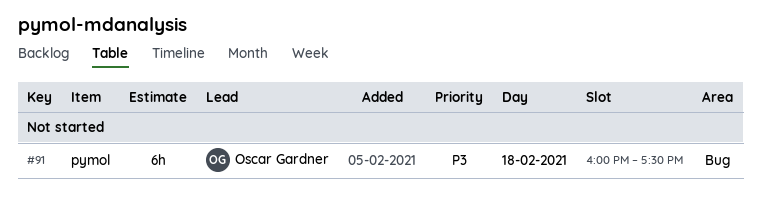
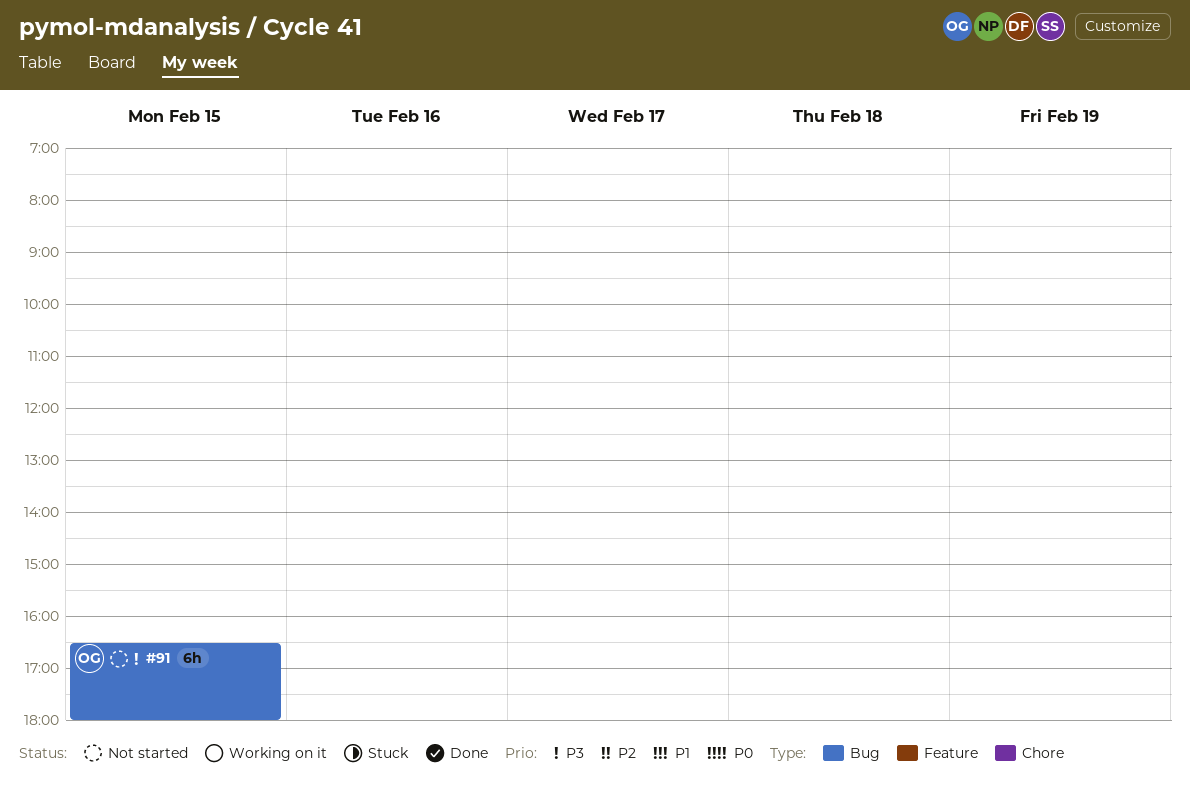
#91, day: Feb 18 -> Feb 15
#91, begins: 16:00 -> 16:30
#91, ends: 17:30 -> 18:00

